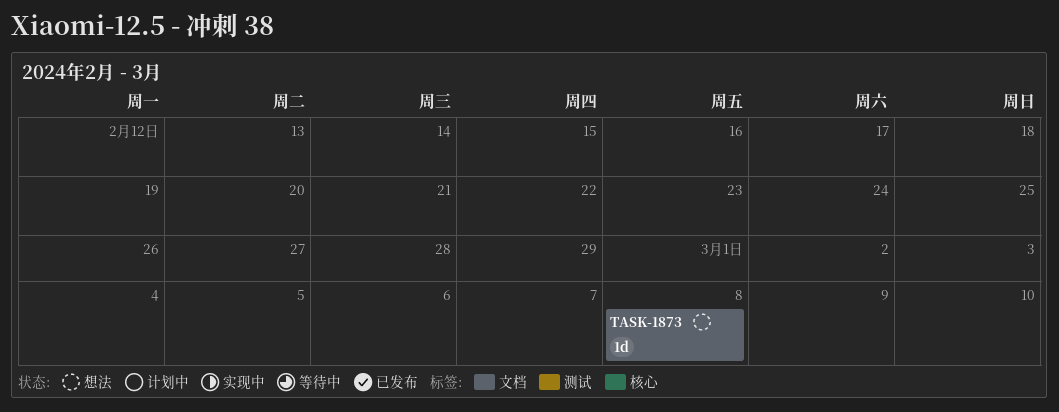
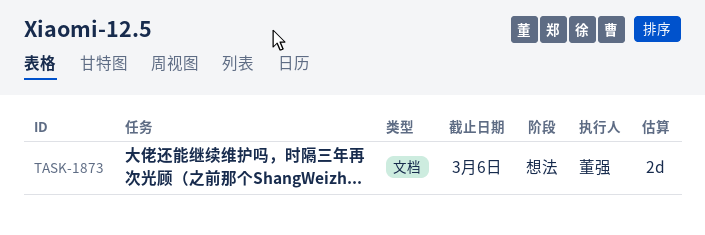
TASK-1873, estimate: 1d -> 2d
TASK-1873, due: Mar 8 -> Mar 6

